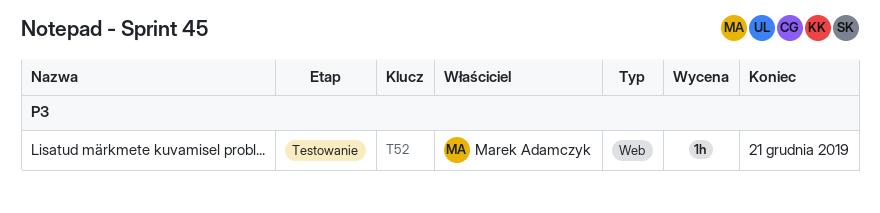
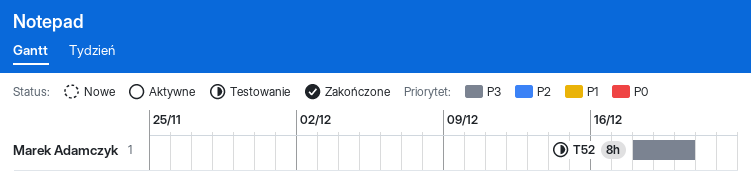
T52, estimate: 1h -> 8h
T52, due: Dec 21 -> Dec 20

